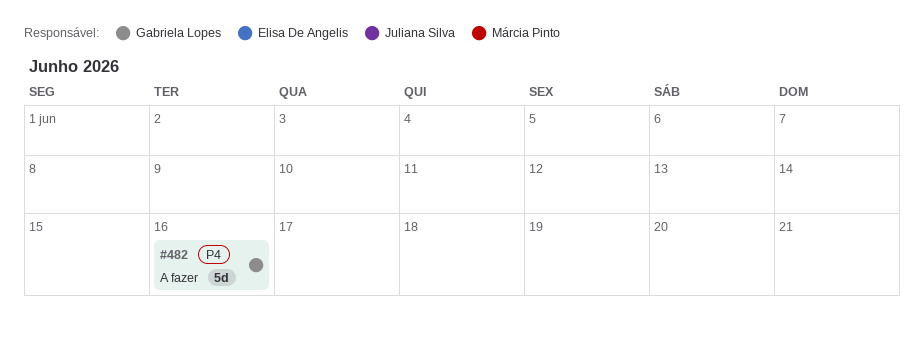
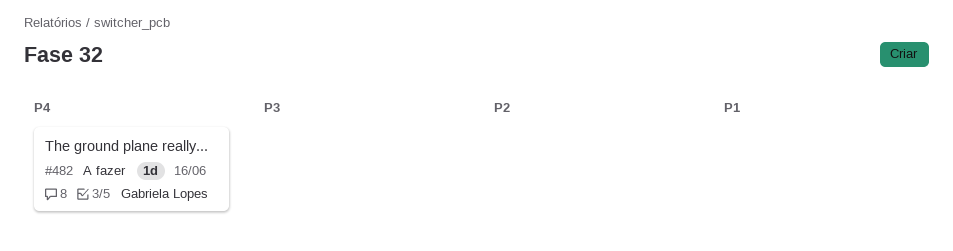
#482, estimate: 5d -> 1d

